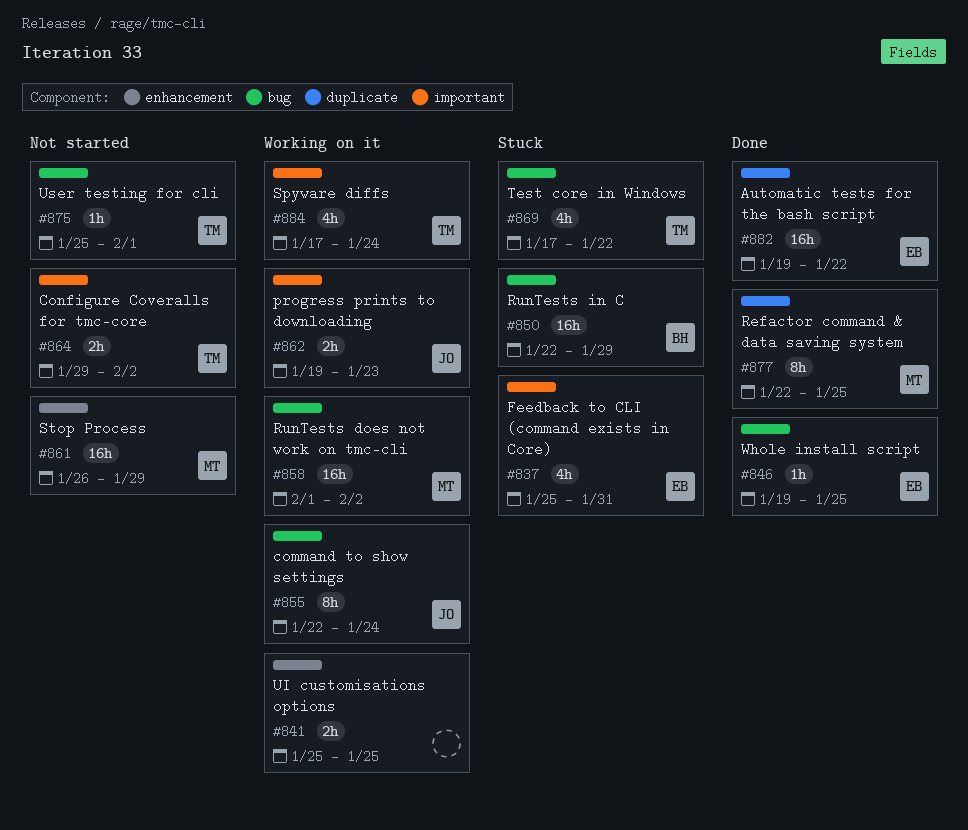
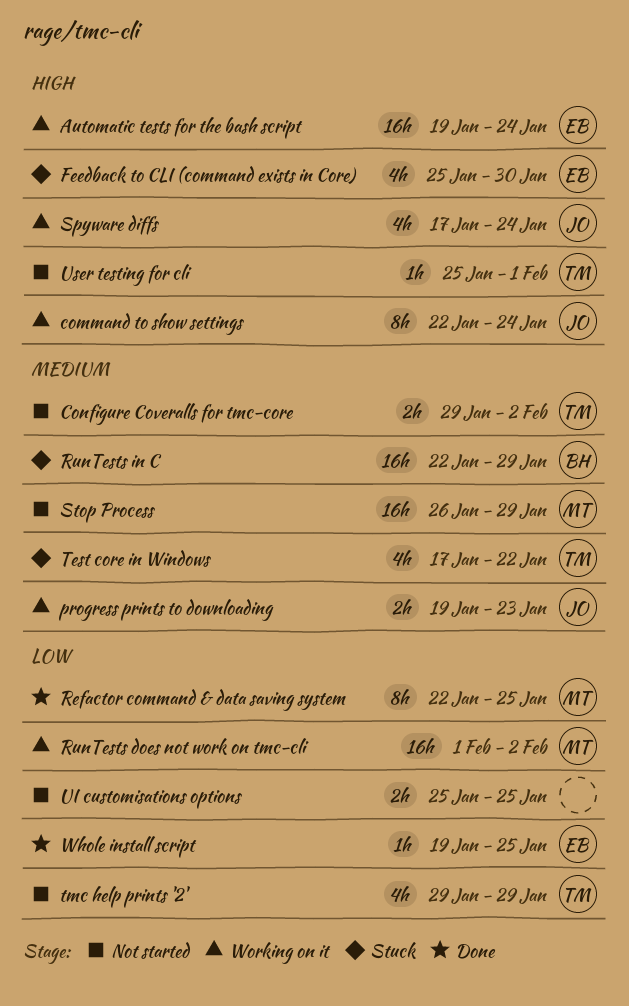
Automatic tests for the bash script, status: Done -> Working on it
Automatic tests for the bash script, due: Jan 22 -> Jan 24
Feedback to CLI (command exists in Core), due: Jan 31 -> Jan 30
Spyware diffs, owner: TM -> JO
tmc help prints '2': none -> present
UI customisations options, status: Working on it -> Not started

